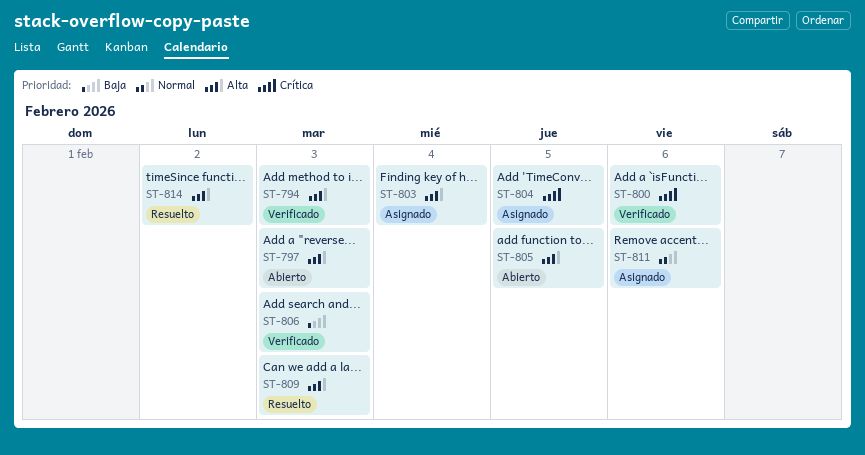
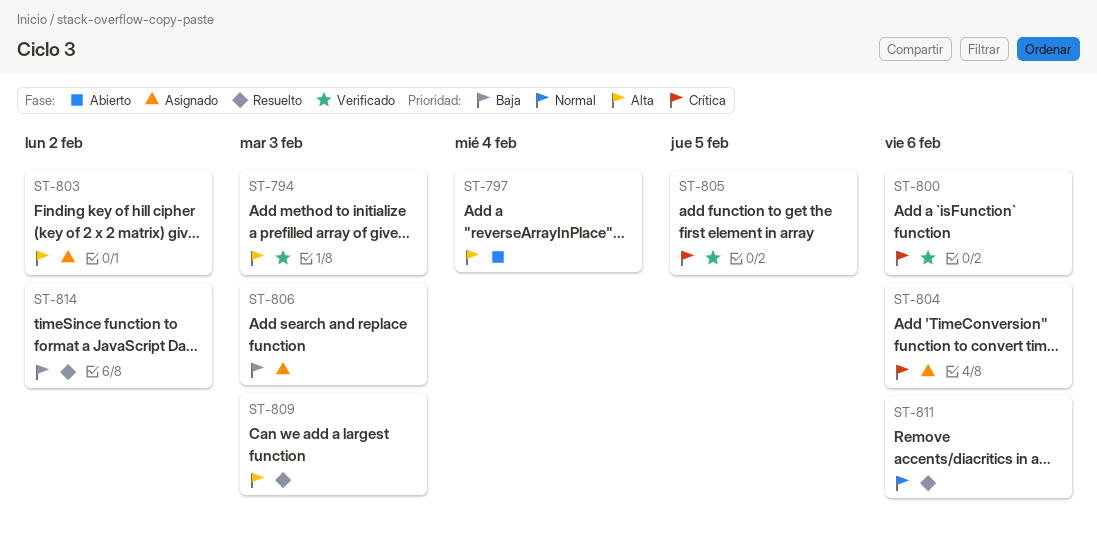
ST-797, due: Feb 3 -> Feb 4
ST-803, due: Feb 4 -> Feb 2
ST-804, due: Feb 5 -> Feb 6
ST-805, status: Abierto -> Verificado
ST-805, priority: Alta -> Crítica
ST-806, status: Verificado -> Asignado
ST-811, status: Asignado -> Resuelto
ST-814, priority: Alta -> Baja

